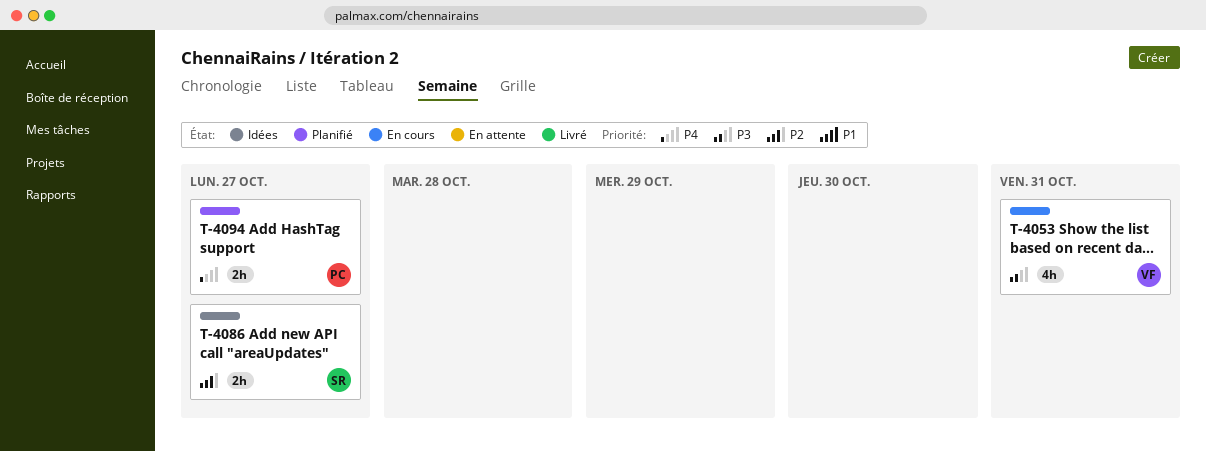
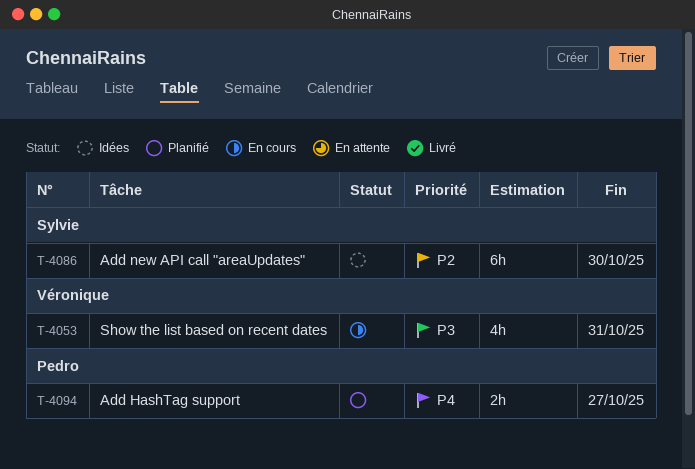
T-4086, estimate: 2h -> 6h
T-4086, due: Oct 27 -> Oct 30

